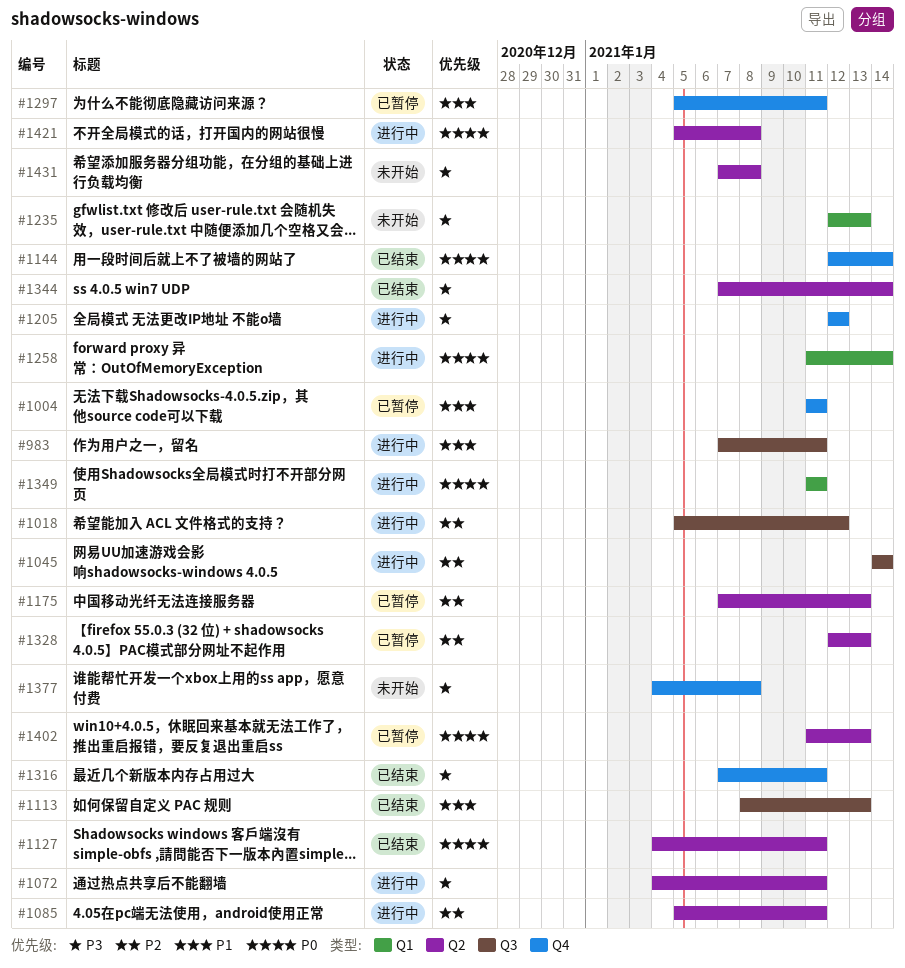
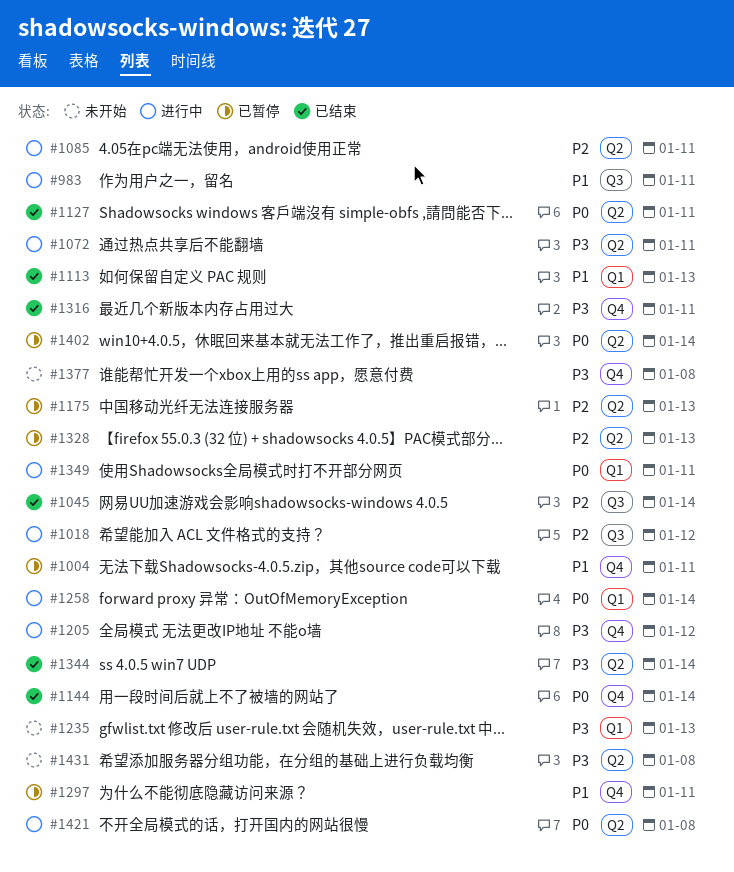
#1045, status: 进行中 -> 已结束
#1113, label: Q3 -> Q1
#1402, due: Jan 13 -> Jan 14

